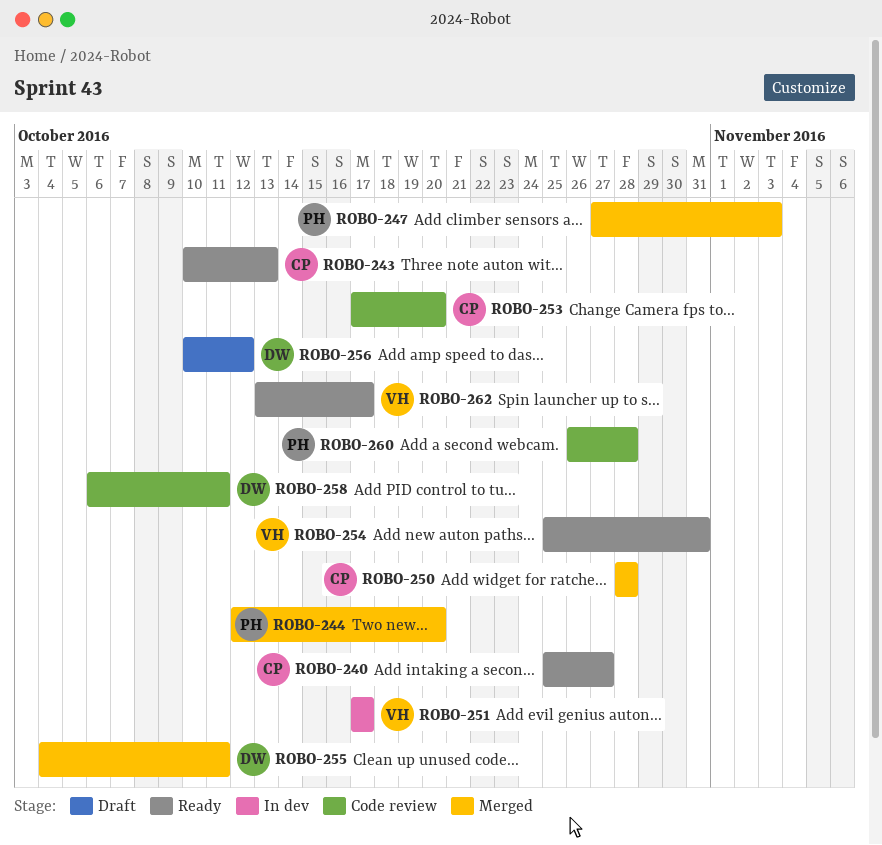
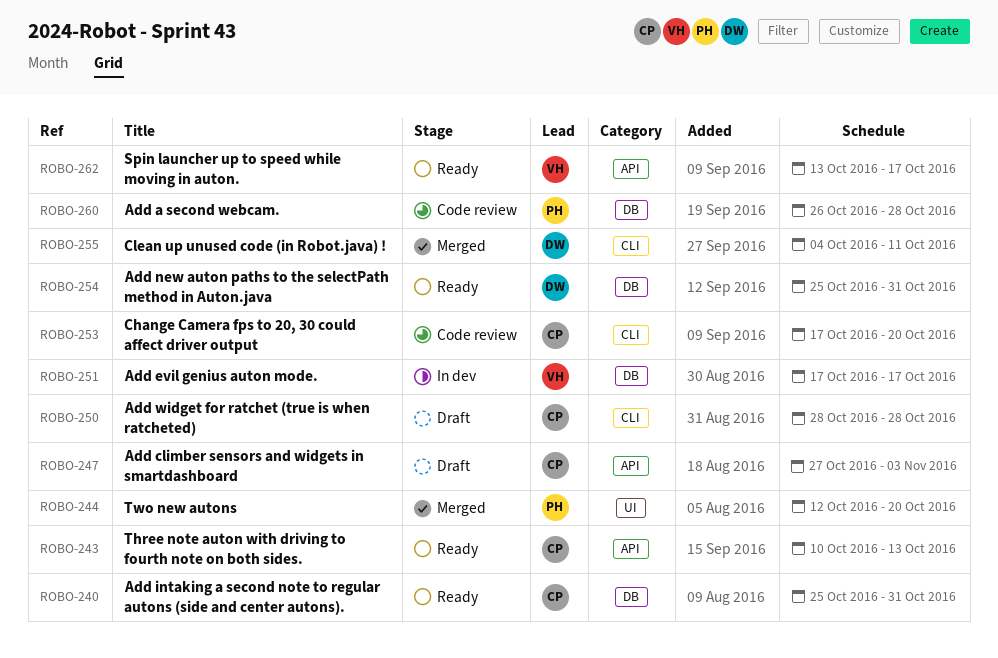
ROBO-240, due: Oct 27 -> Oct 31
ROBO-247, status: Merged -> Draft
ROBO-247, owner: PH -> CP
ROBO-250, status: Merged -> Draft
ROBO-254, owner: VH -> DW
ROBO-256: present -> none
ROBO-258: present -> none

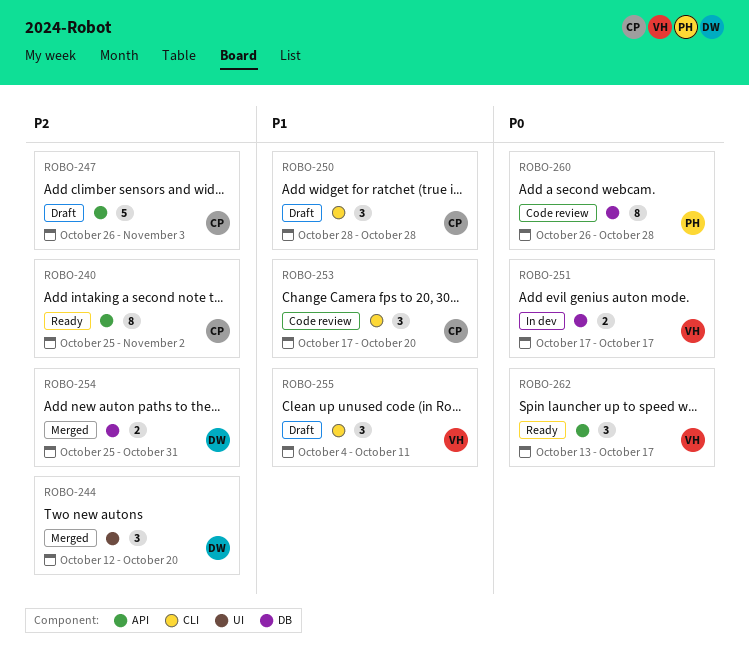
ROBO-240, label: DB -> API
ROBO-240, due: Oct 31 -> Nov 2
ROBO-243: present -> none
ROBO-244, owner: PH -> DW
ROBO-247, start: Oct 27 -> Oct 26
ROBO-254, status: Ready -> Merged
ROBO-255, status: Merged -> Draft
ROBO-255, owner: DW -> VH

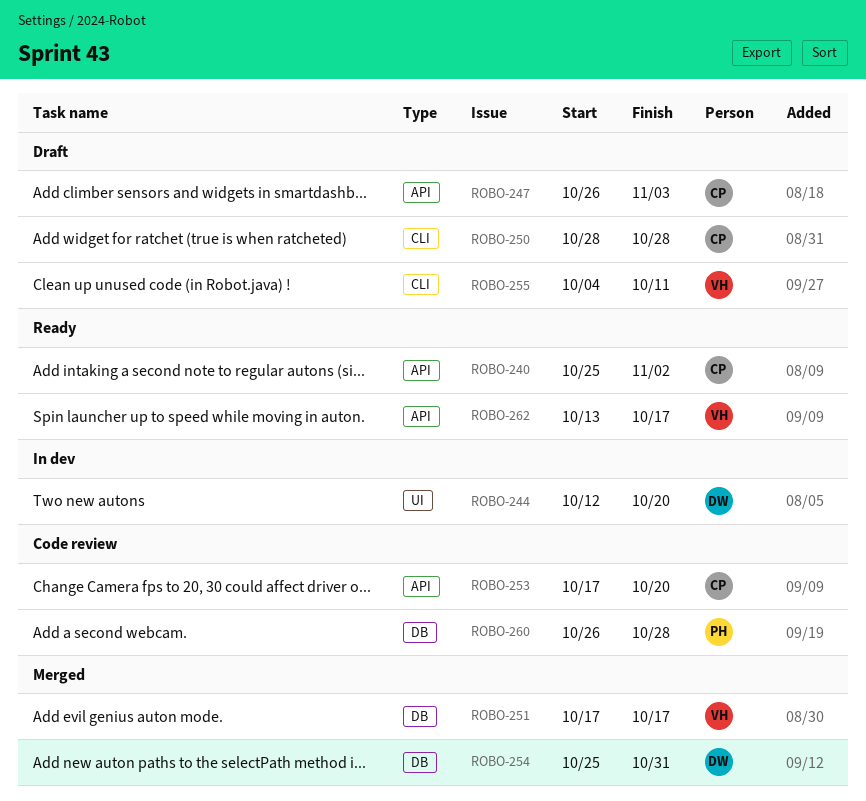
ROBO-244, status: Merged -> In dev
ROBO-251, status: In dev -> Merged
ROBO-253, label: CLI -> API

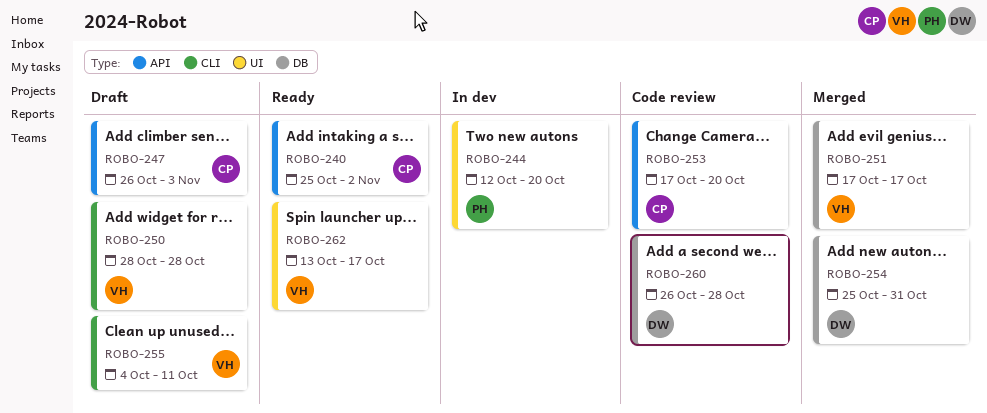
ROBO-244, owner: DW -> PH
ROBO-250, owner: CP -> VH
ROBO-260, owner: PH -> DW
ROBO-262, label: API -> UI

